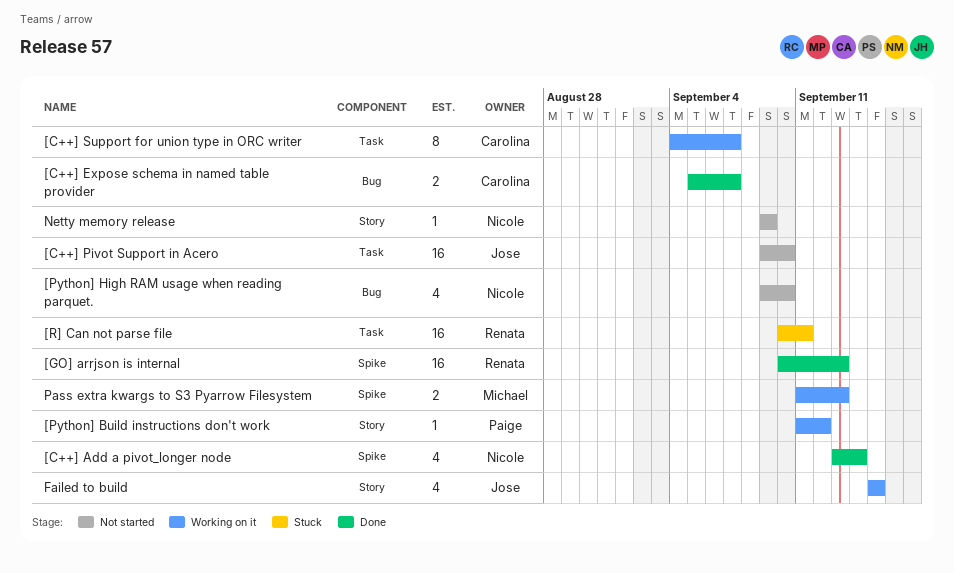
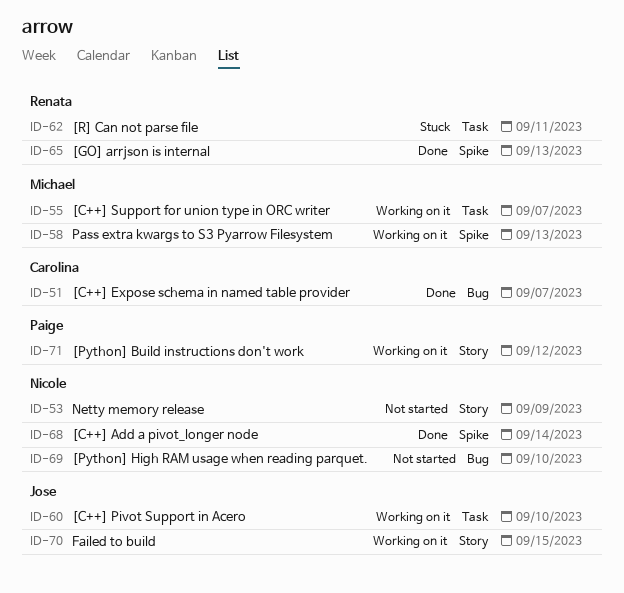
[C++] Pivot Support in Acero, status: Not started -> Working on it
[C++] Support for union type in ORC writer, owner: Carolina -> Michael

